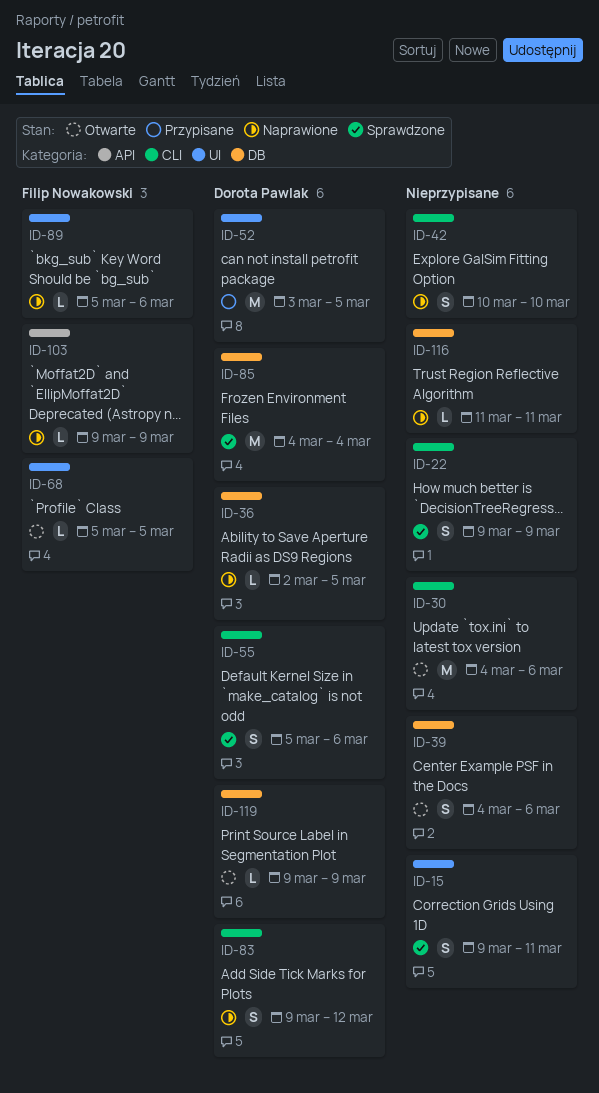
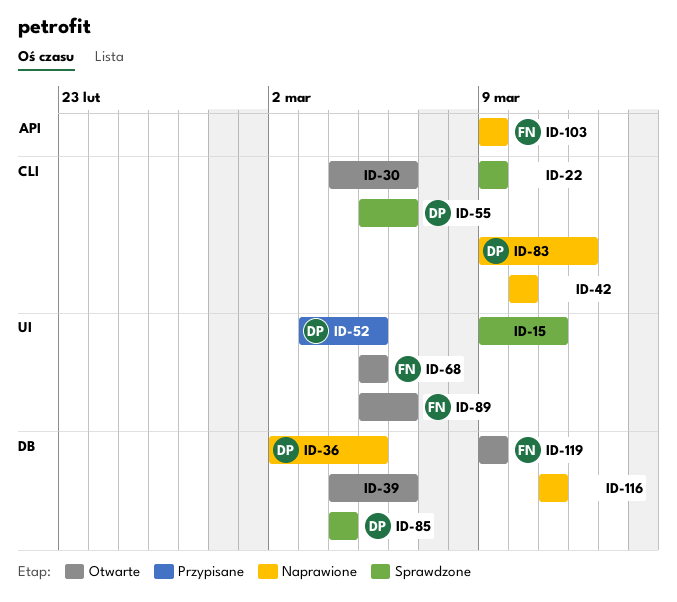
ID-89, status: Naprawione -> Otwarte
ID-119, owner: Dorota Pawlak -> Filip Nowakowski

